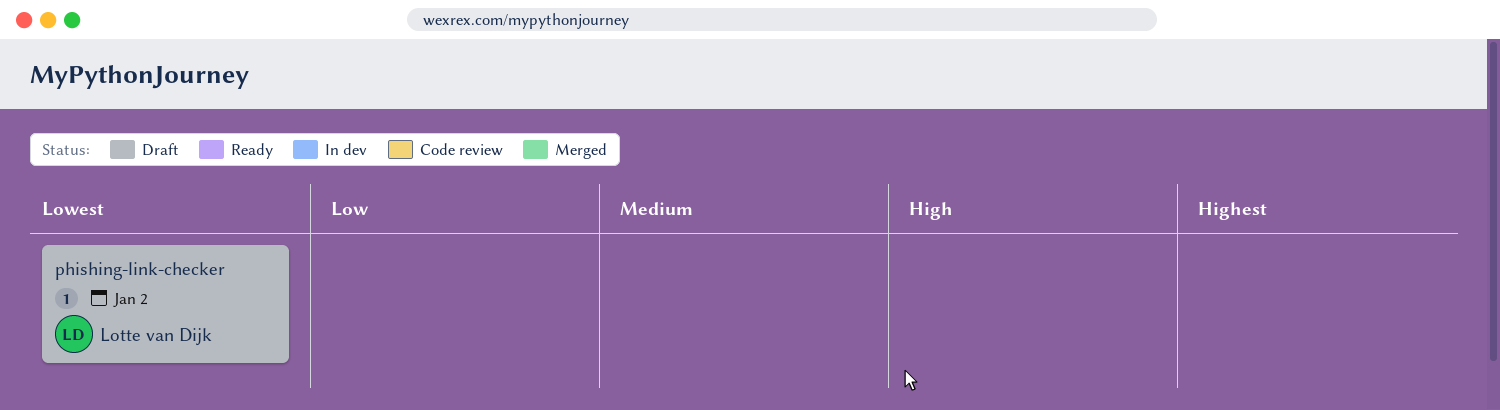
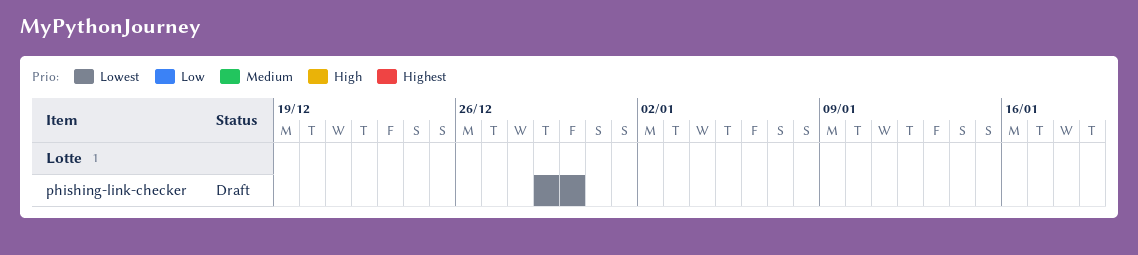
phishing-link-checker, due: Jan 2 -> Dec 30

